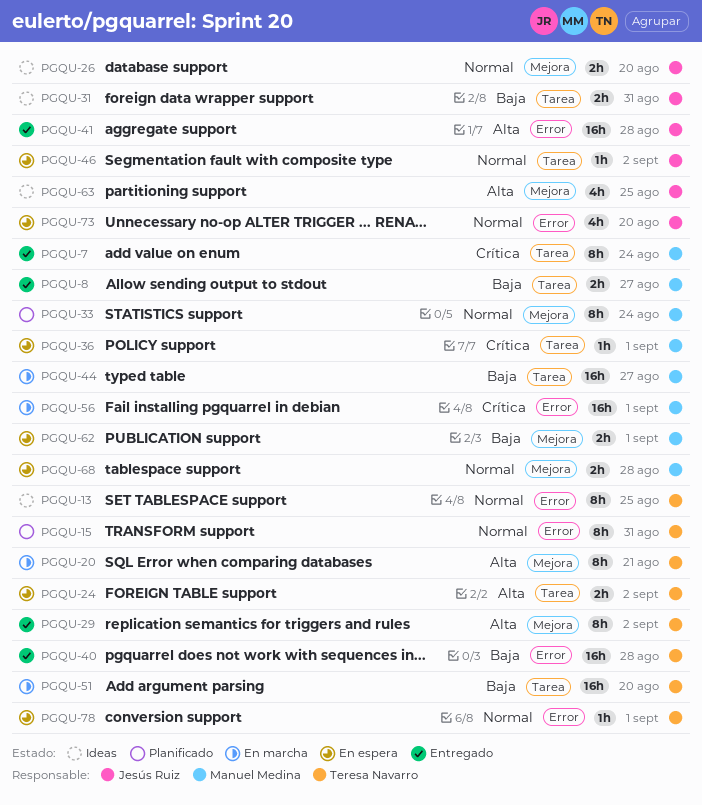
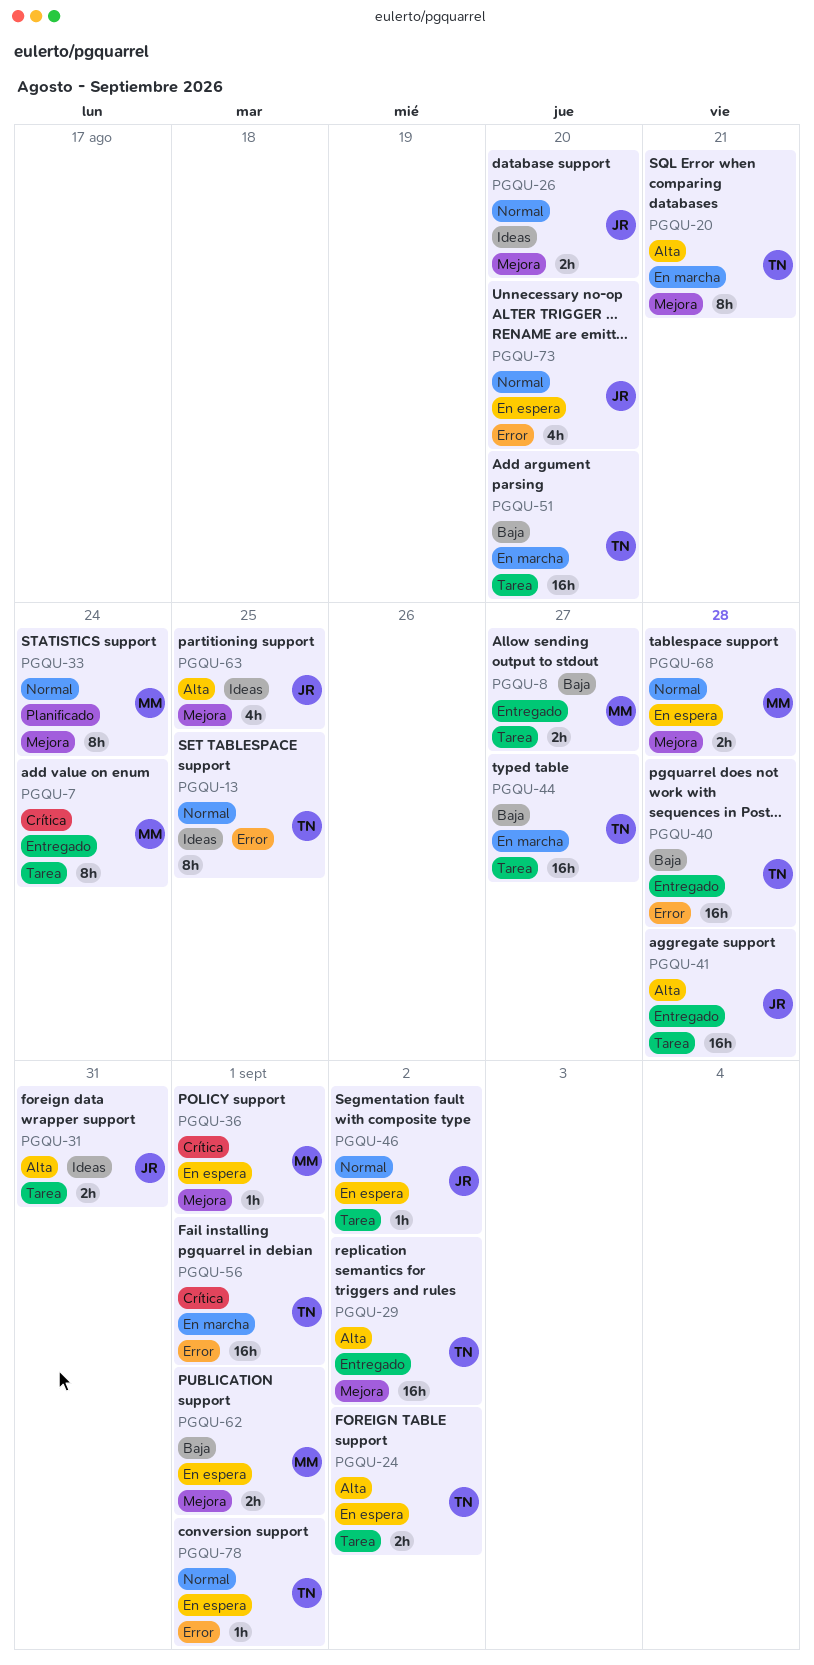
PGQU-15: present -> none
PGQU-29, estimate: 8h -> 16h
PGQU-31, priority: Baja -> Alta
PGQU-36, label: Tarea -> Mejora
PGQU-41, label: Error -> Tarea
PGQU-44, owner: Manuel Medina -> Teresa Navarro
PGQU-56, owner: Manuel Medina -> Teresa Navarro

